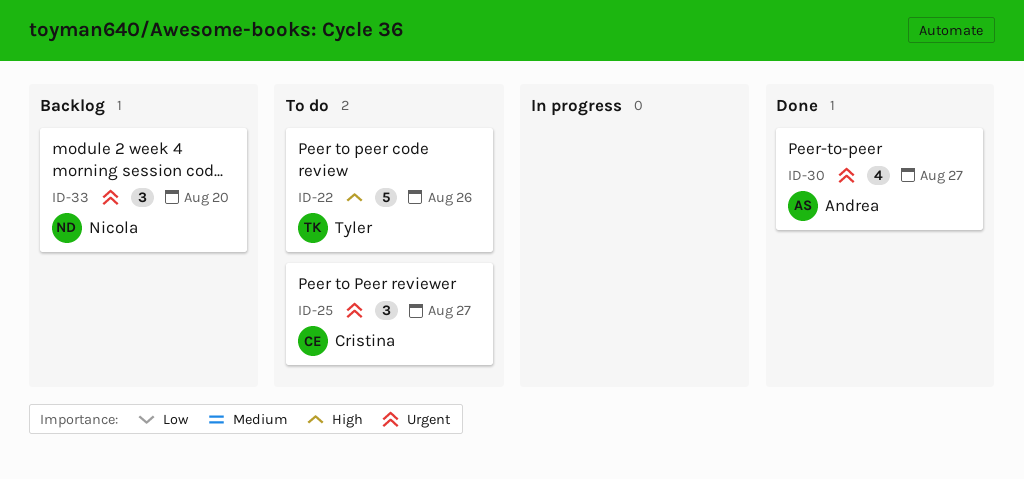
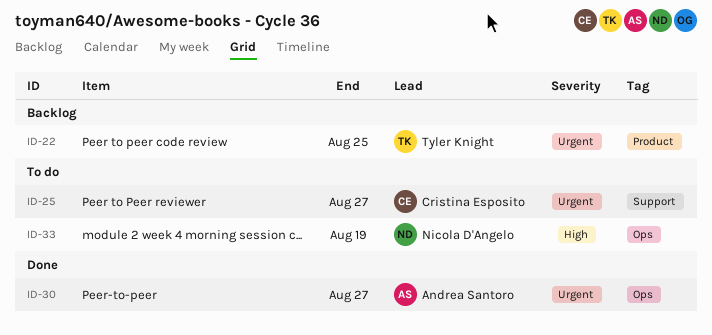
ID-22, status: To do -> Backlog
ID-22, priority: High -> Urgent
ID-22, due: Aug 26 -> Aug 25
ID-33, status: Backlog -> To do
ID-33, priority: Urgent -> High
ID-33, due: Aug 20 -> Aug 19

